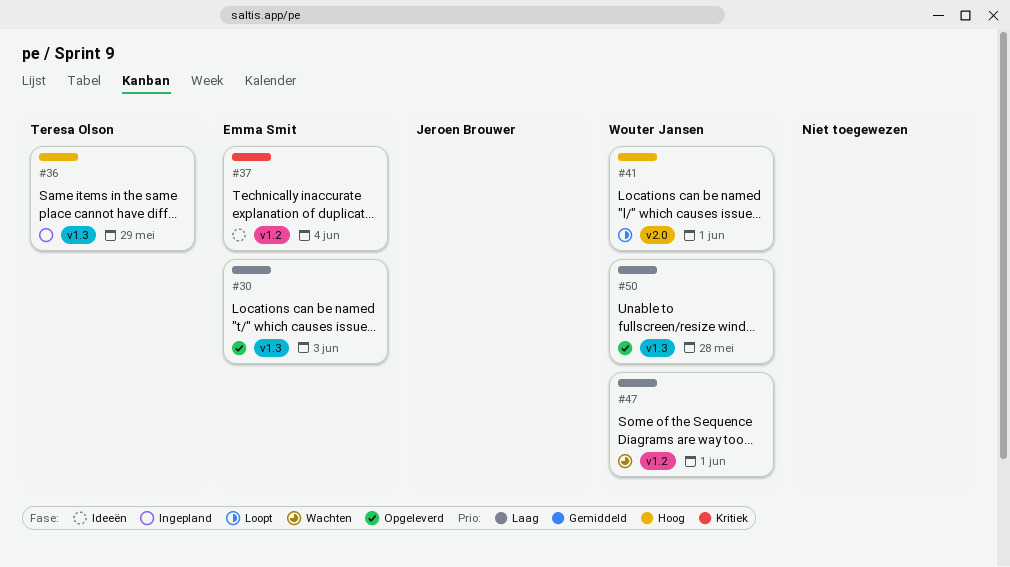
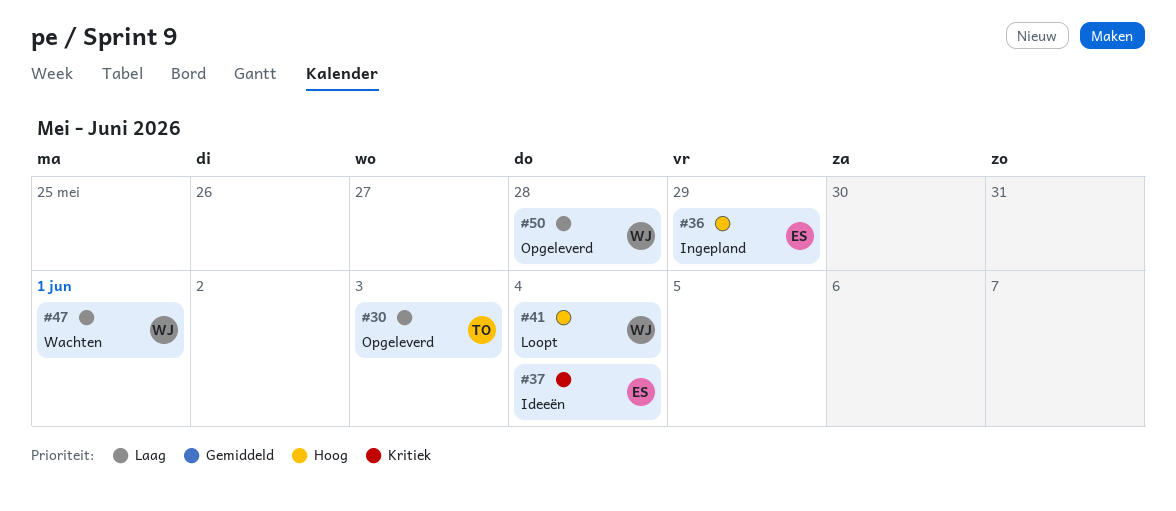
#30, owner: Emma Smit -> Teresa Olson
#36, owner: Teresa Olson -> Emma Smit
#41, due: Jun 1 -> Jun 4

